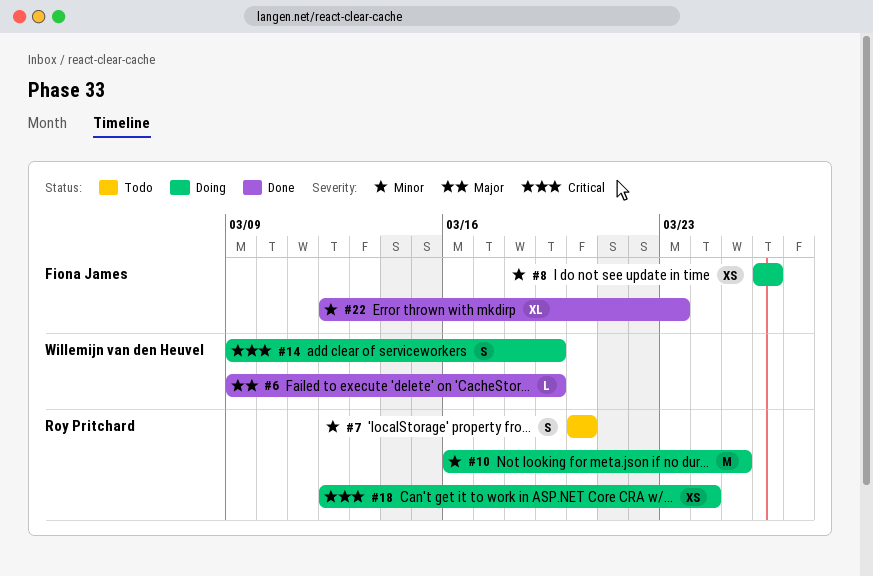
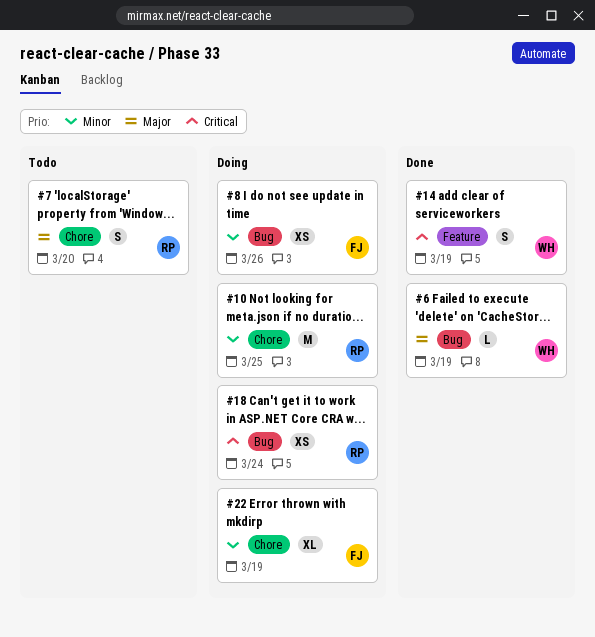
#7, priority: Minor -> Major
#14, status: Doing -> Done
#22, status: Done -> Doing
#22, due: Mar 23 -> Mar 19

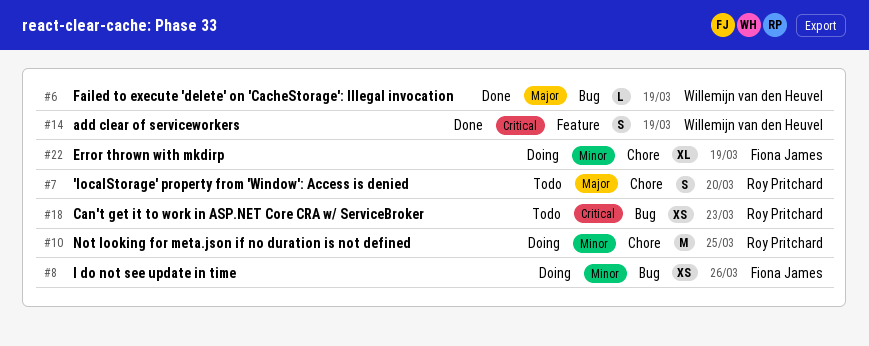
#18, status: Doing -> Todo
#18, due: Mar 24 -> Mar 23

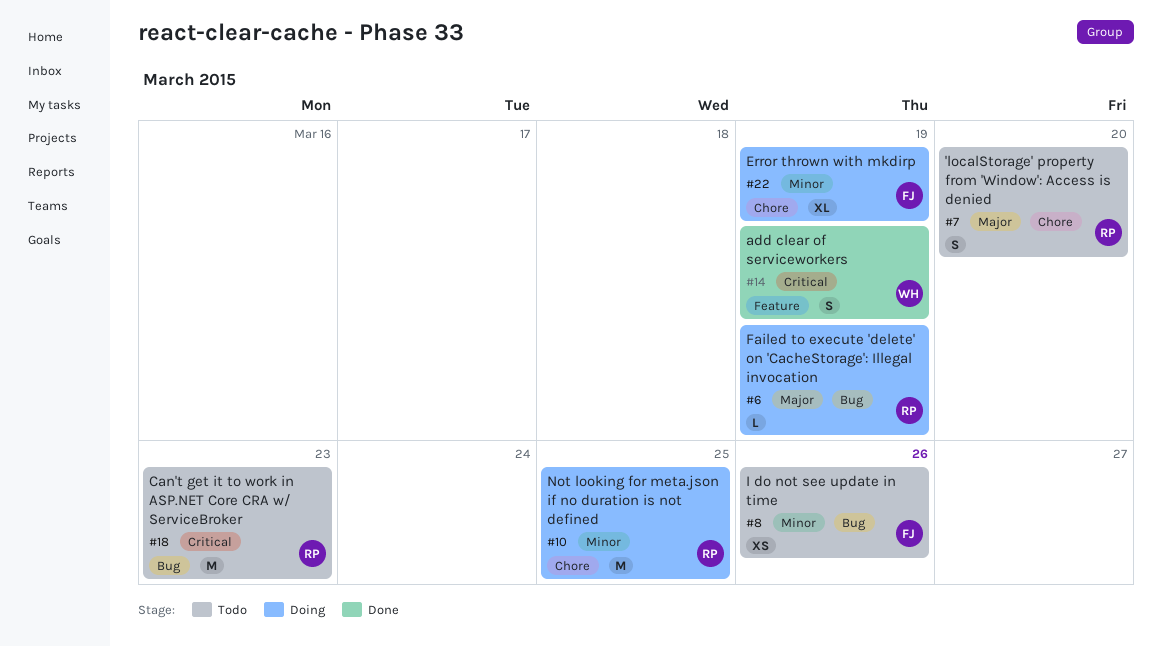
#6, status: Done -> Doing
#6, owner: Willemijn van den Heuvel -> Roy Pritchard
#8, status: Doing -> Todo
#18, estimate: XS -> M

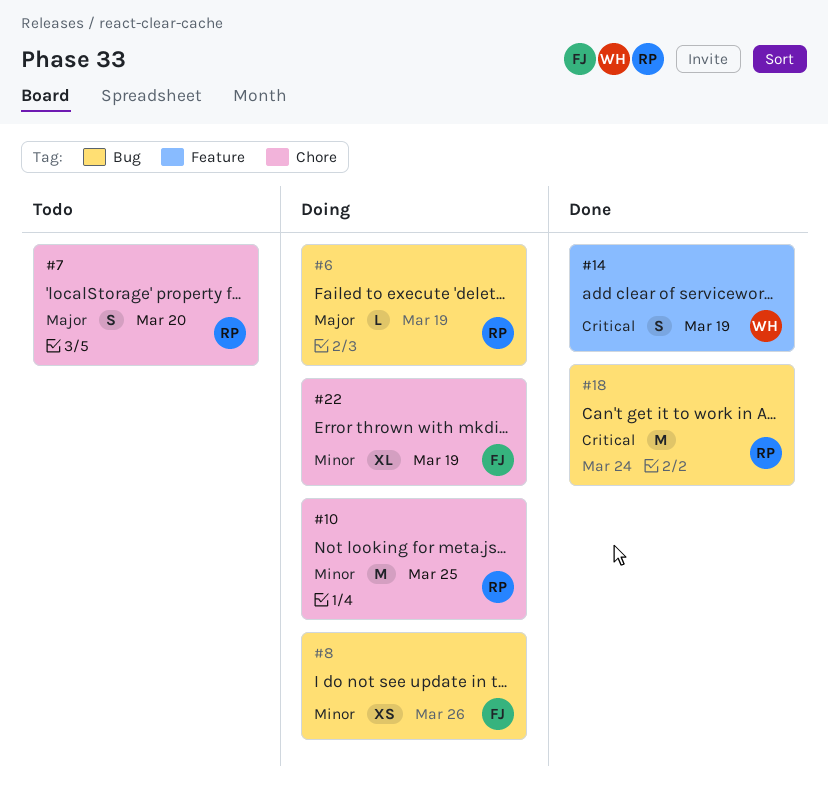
#8, status: Todo -> Doing
#18, status: Todo -> Done
#18, due: Mar 23 -> Mar 24

